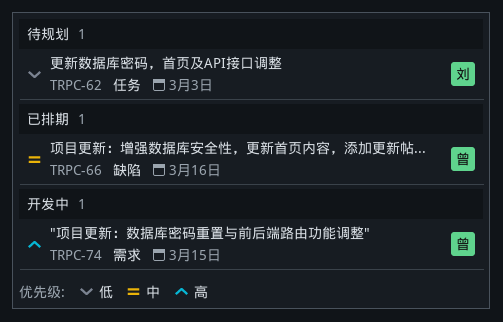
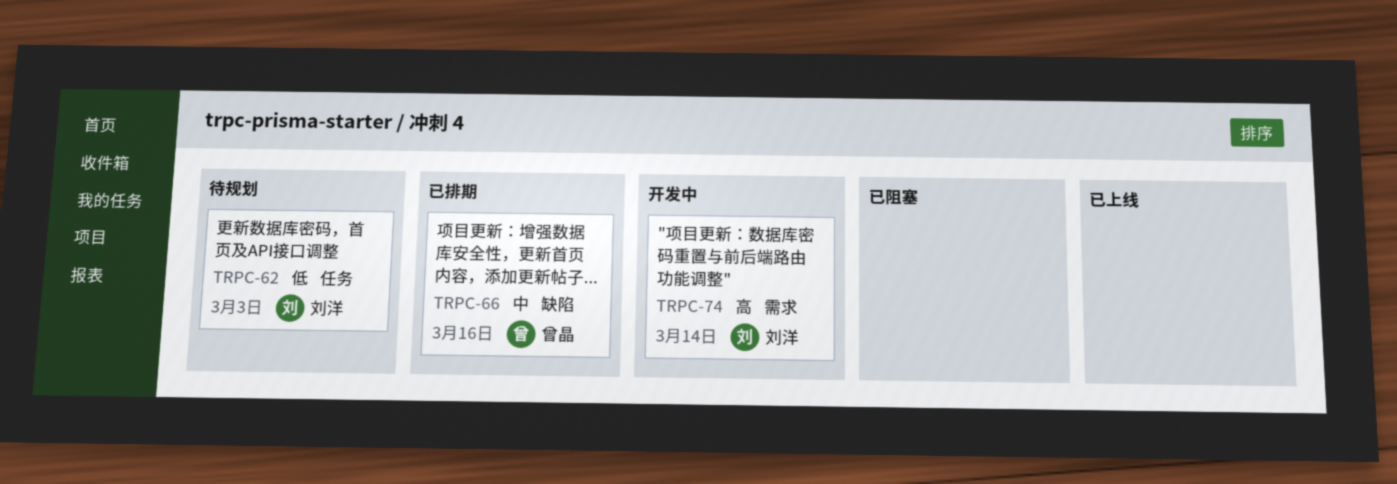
TRPC-74, owner: 曾晶 -> 刘洋
TRPC-74, due: Mar 15 -> Mar 14

